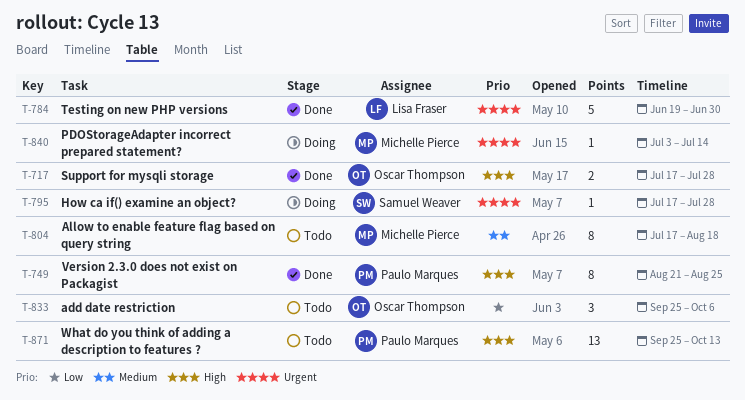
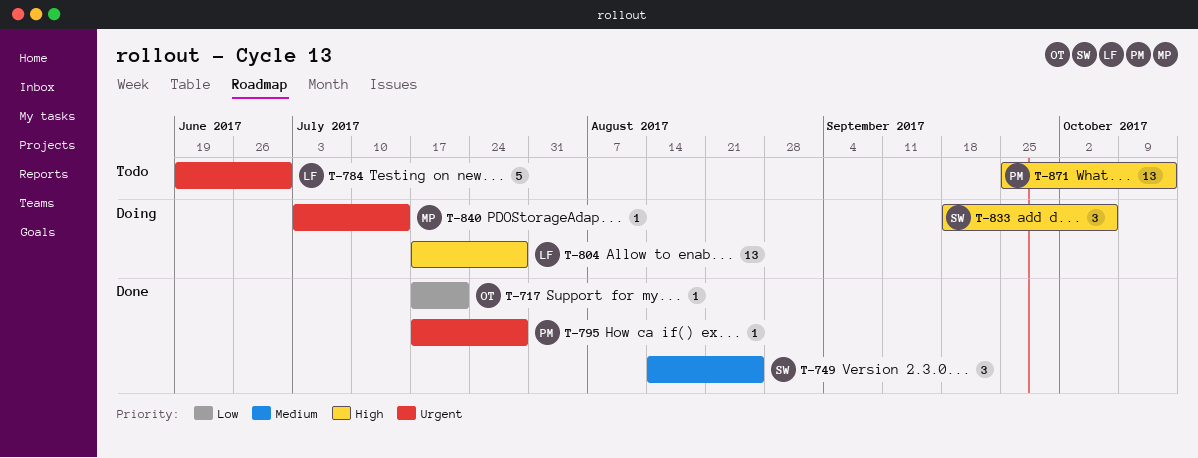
T-717, priority: High -> Low
T-717, estimate: 2 -> 1
T-717, due: Jul 28 -> Jul 21
T-749, owner: Paulo Marques -> Samuel Weaver
T-749, priority: High -> Medium
T-749, estimate: 8 -> 3
T-749, start: Aug 21 -> Aug 14
T-784, status: Done -> Todo
T-795, status: Doing -> Done
T-795, owner: Samuel Weaver -> Paulo Marques
T-804, status: Todo -> Doing
T-804, owner: Michelle Pierce -> Lisa Fraser
T-804, priority: Medium -> High
T-804, estimate: 8 -> 13
T-804, due: Aug 18 -> Jul 28
T-833, status: Todo -> Doing
T-833, owner: Oscar Thompson -> Samuel Weaver
T-833, priority: Low -> High
T-833, start: Sep 25 -> Sep 18

